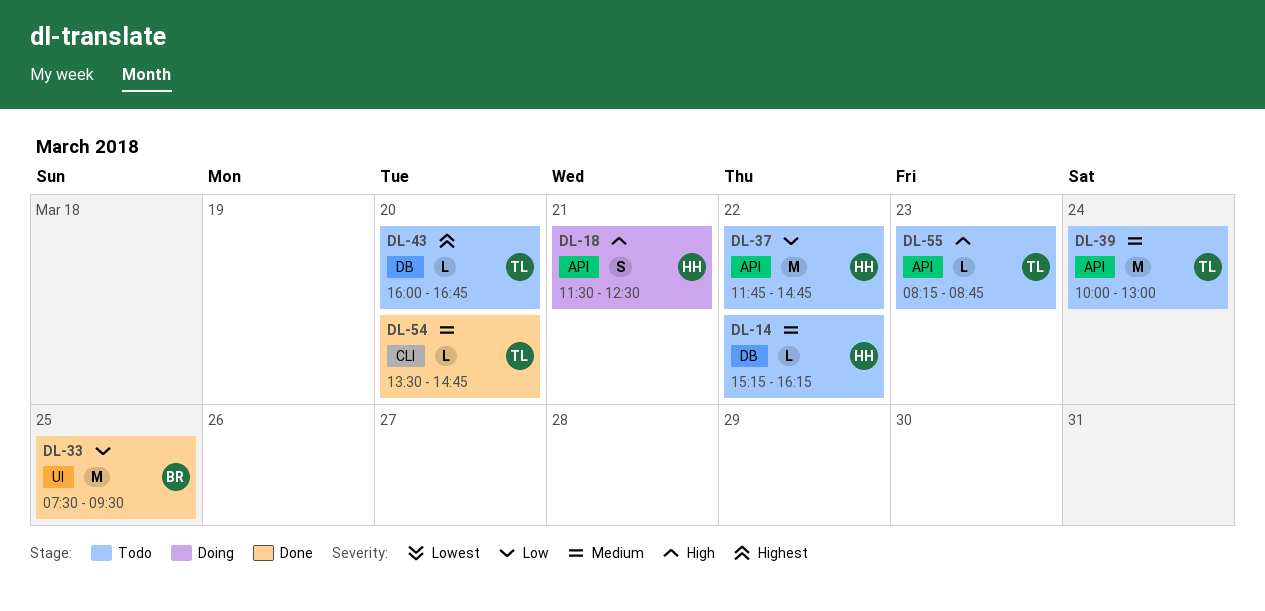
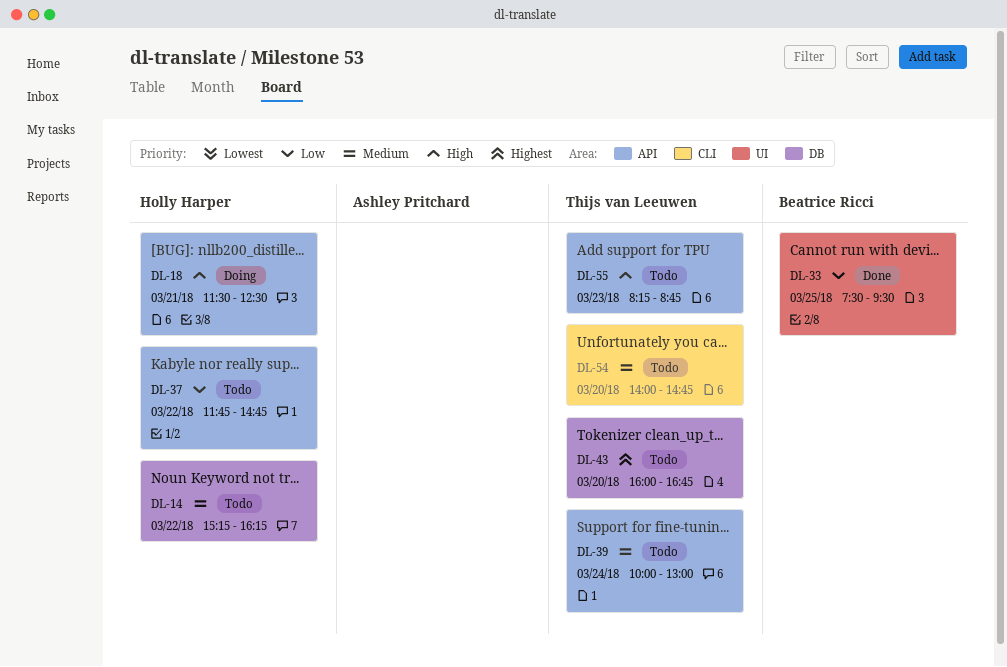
DL-54, status: Done -> Todo
DL-54, begins: 13:30 -> 14:00

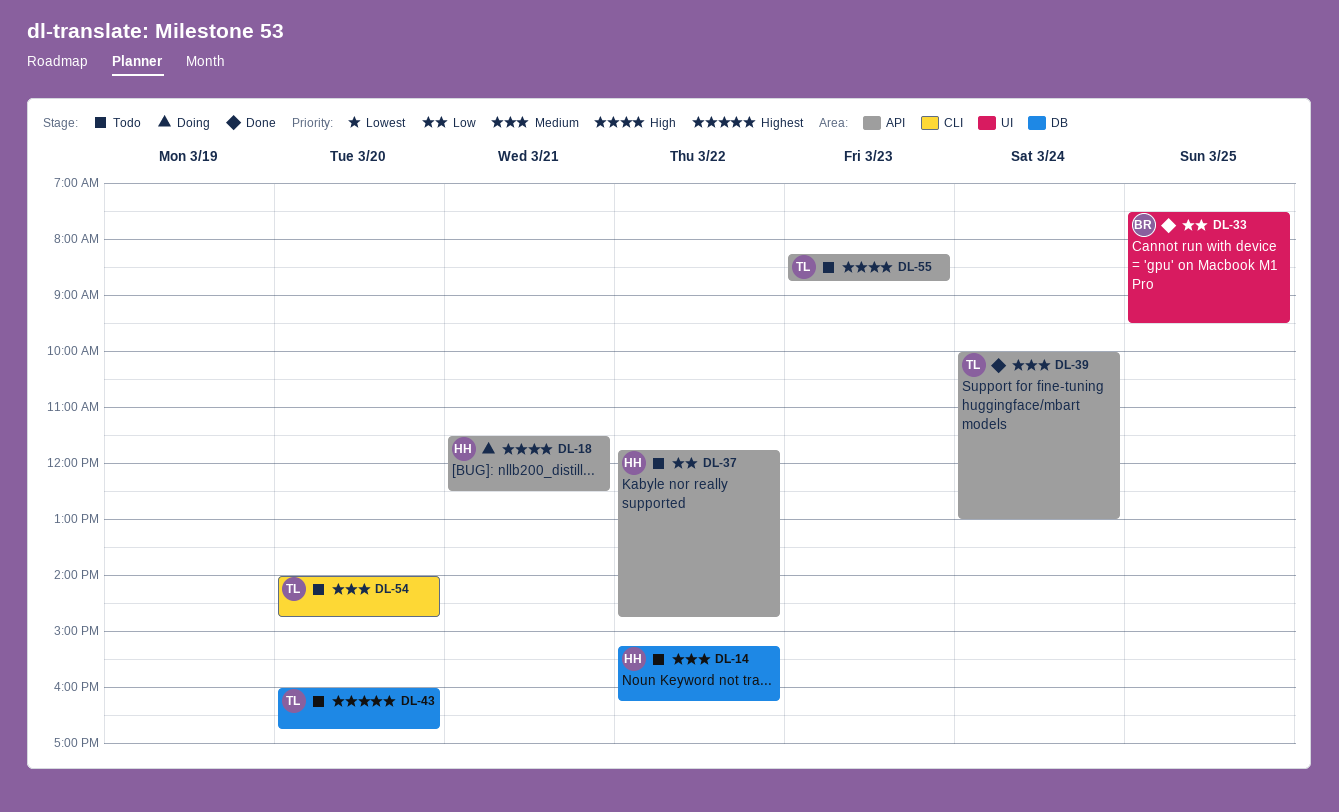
DL-39, status: Todo -> Done

